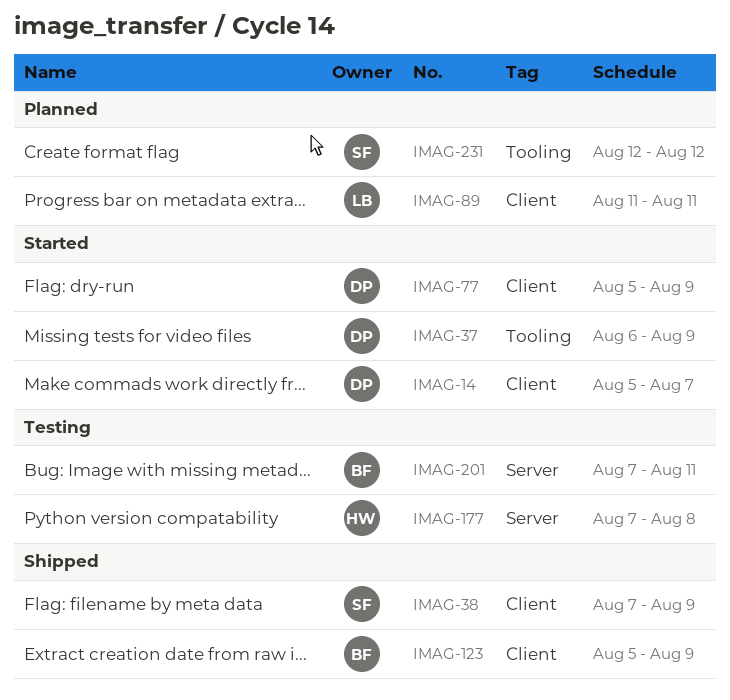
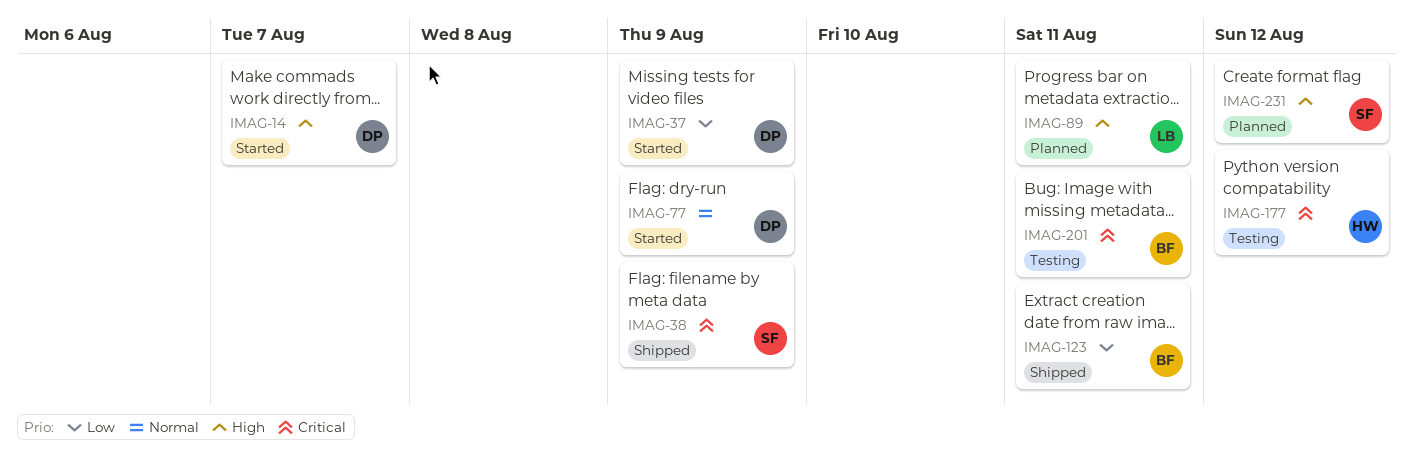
IMAG-123, due: Aug 9 -> Aug 11
IMAG-177, due: Aug 8 -> Aug 12

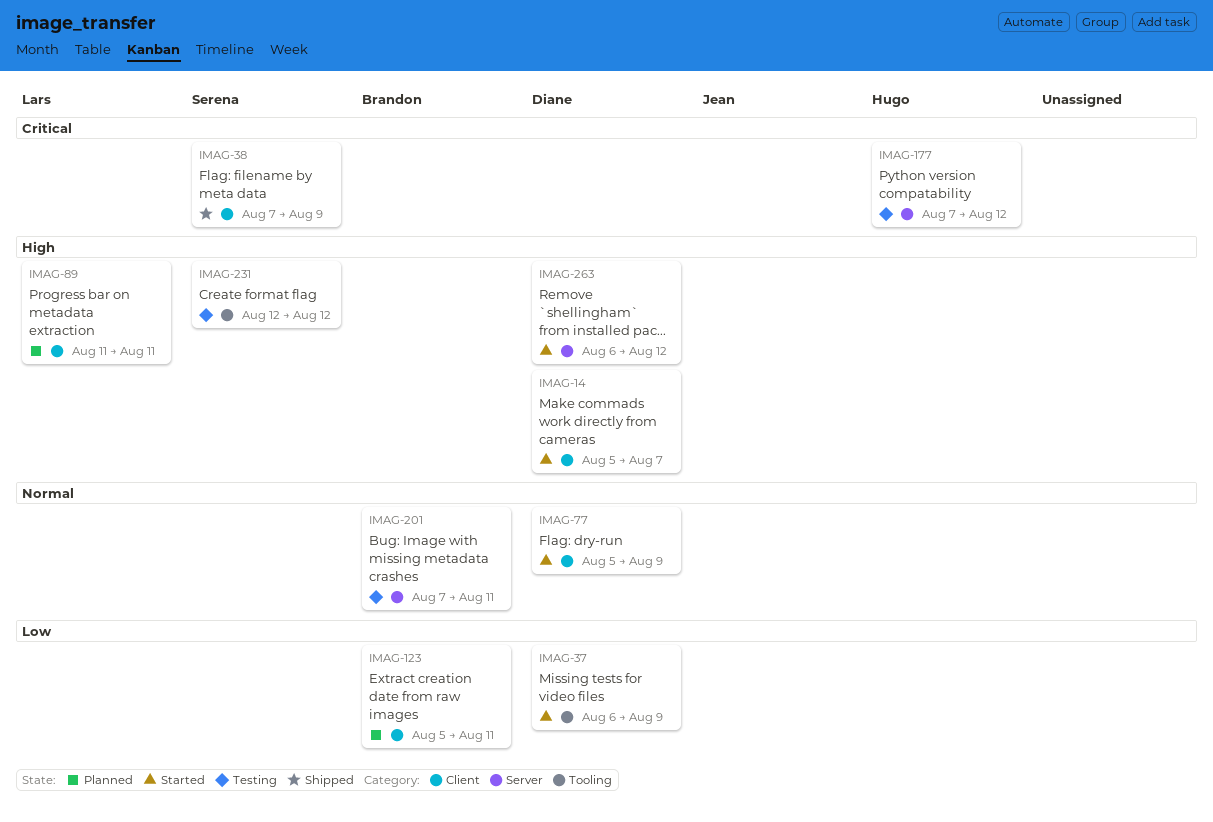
IMAG-123, status: Shipped -> Planned
IMAG-201, priority: Critical -> Normal
IMAG-231, status: Planned -> Testing
IMAG-263: none -> present

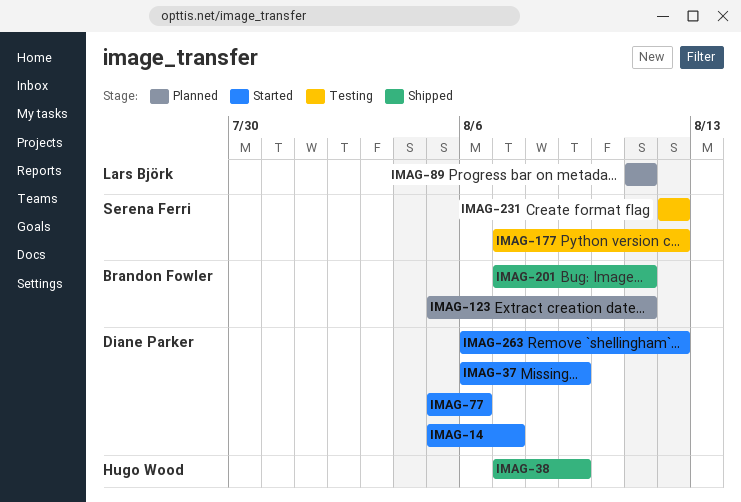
IMAG-38, owner: Serena Ferri -> Hugo Wood
IMAG-77, due: Aug 9 -> Aug 6
IMAG-177, owner: Hugo Wood -> Serena Ferri
IMAG-201, status: Testing -> Shipped

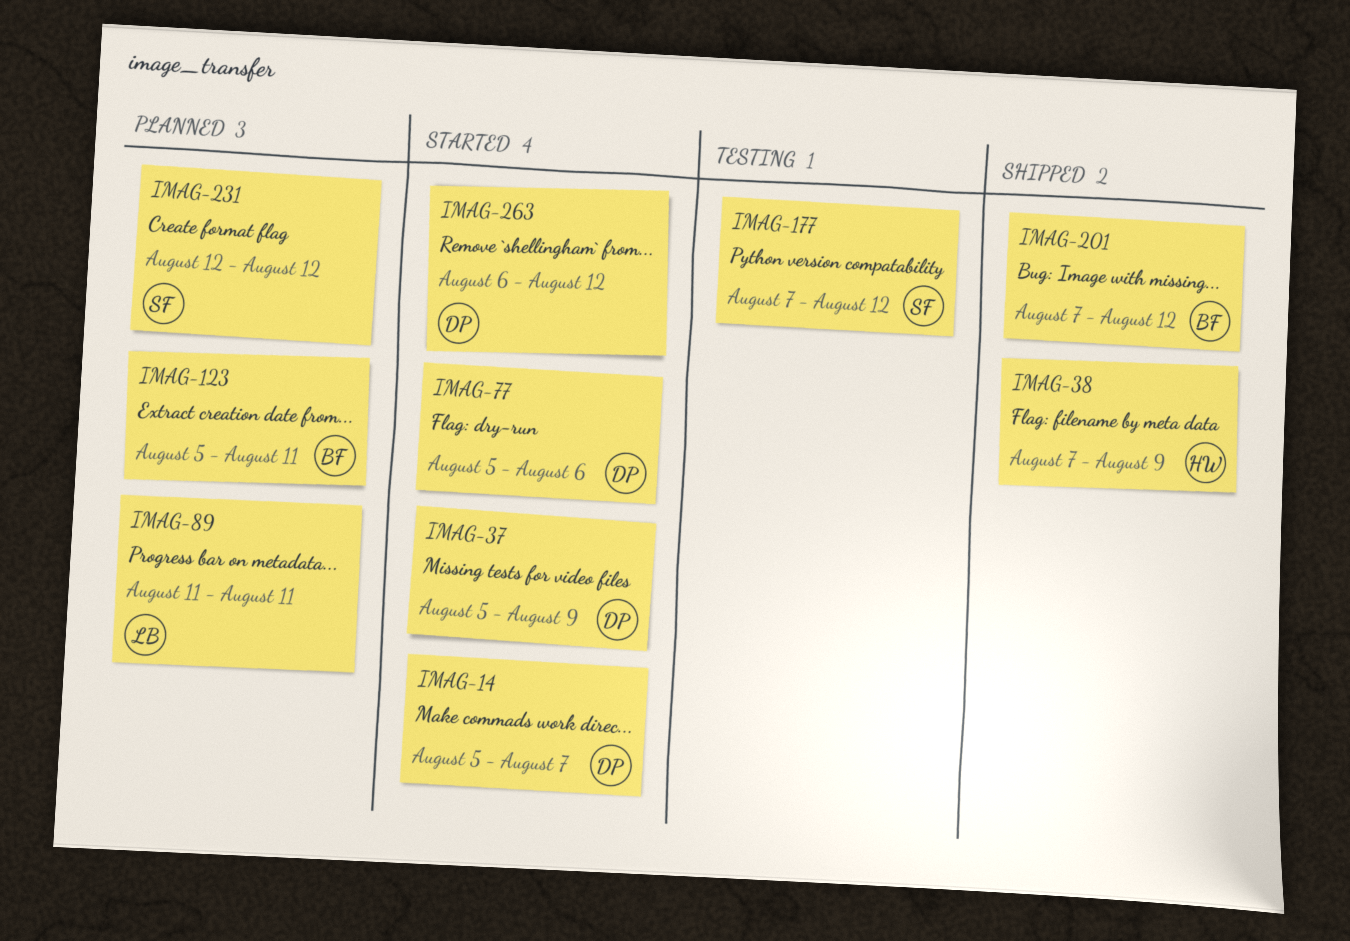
IMAG-37, start: Aug 6 -> Aug 5
IMAG-201, due: Aug 11 -> Aug 12
IMAG-231, status: Testing -> Planned

